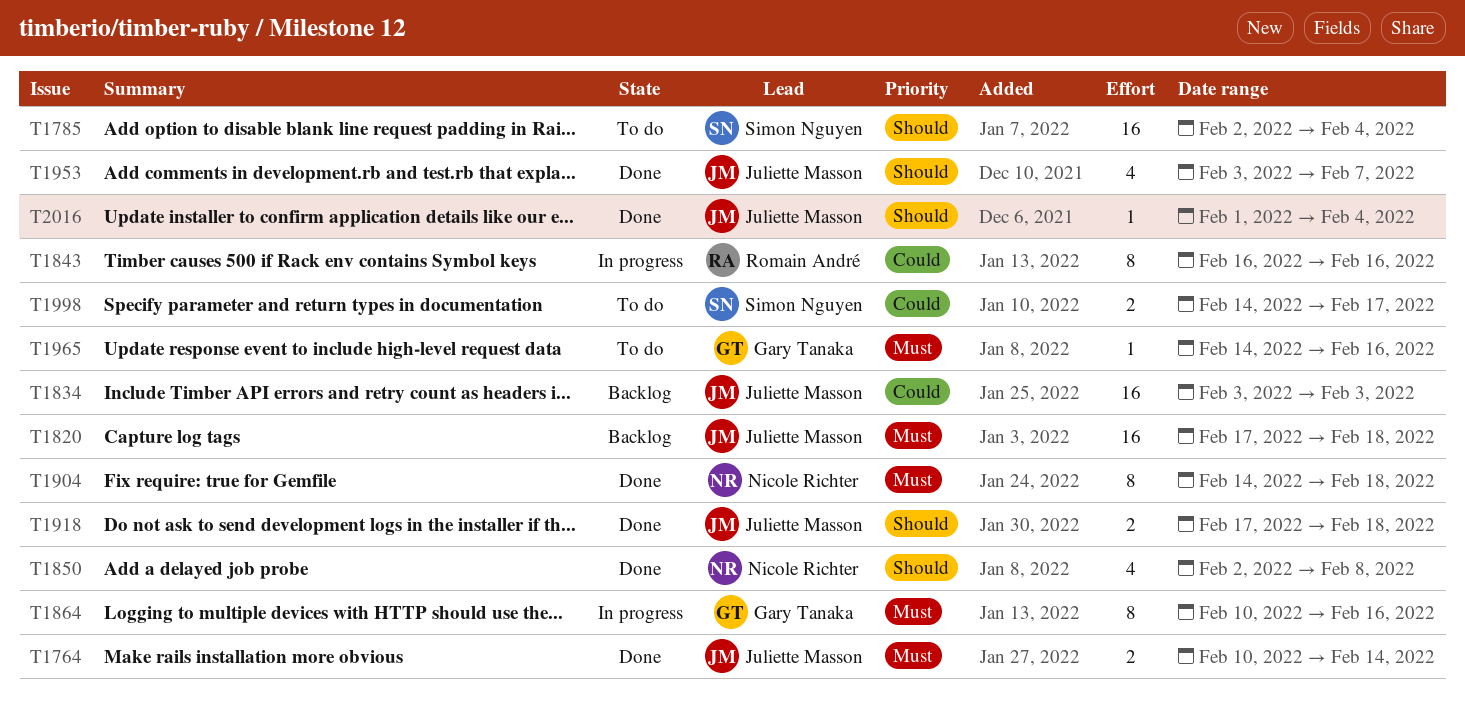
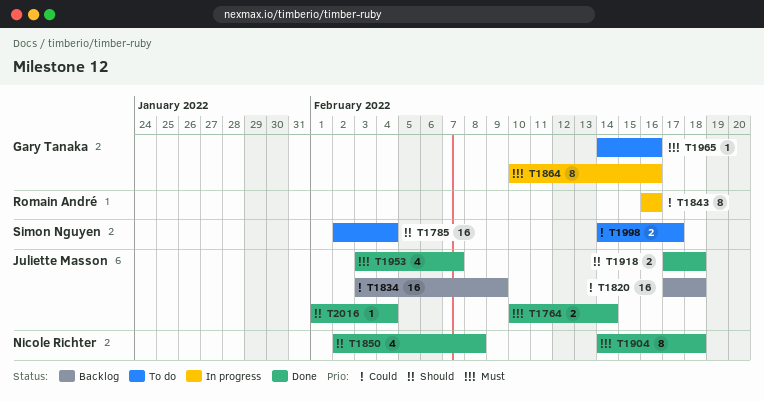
T1820, priority: Must -> Could
T1834, due: Feb 3 -> Feb 9
T1953, priority: Should -> Must

